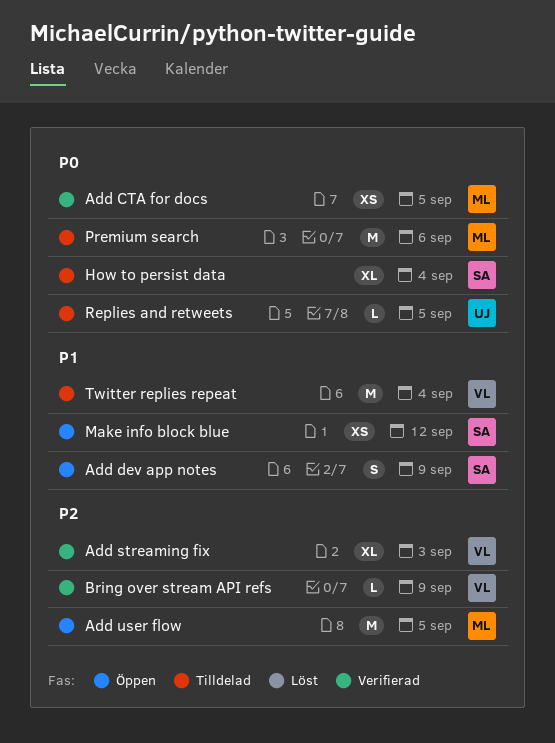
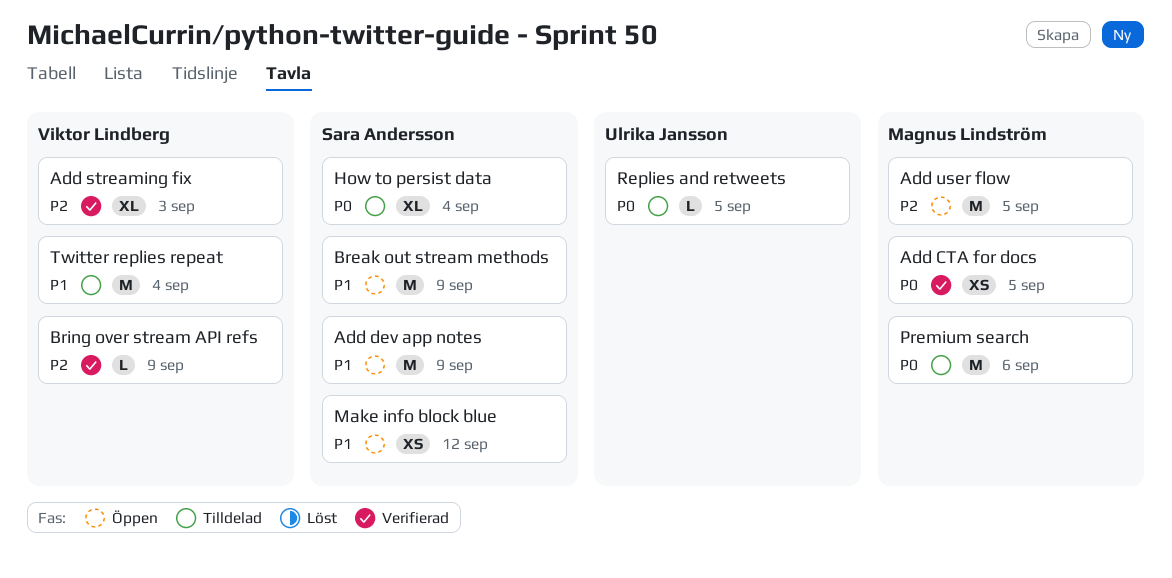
Add dev app notes, estimate: S -> M
Break out stream methods: none -> present

